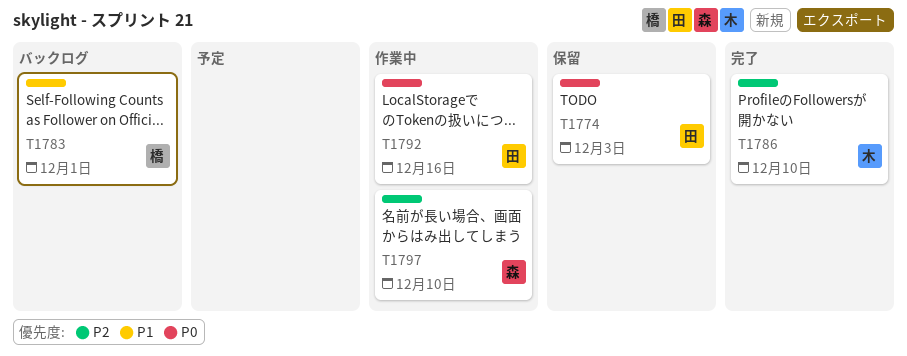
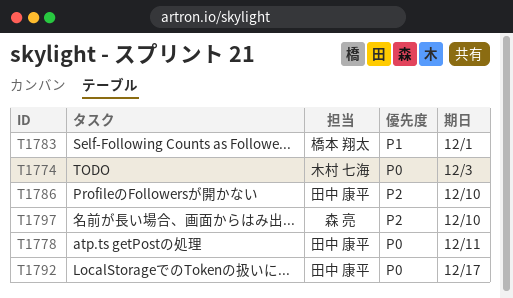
T1774, owner: 田中 康平 -> 木村 七海
T1778: none -> present
T1786, owner: 木村 七海 -> 田中 康平
T1792, due: Dec 16 -> Dec 17

